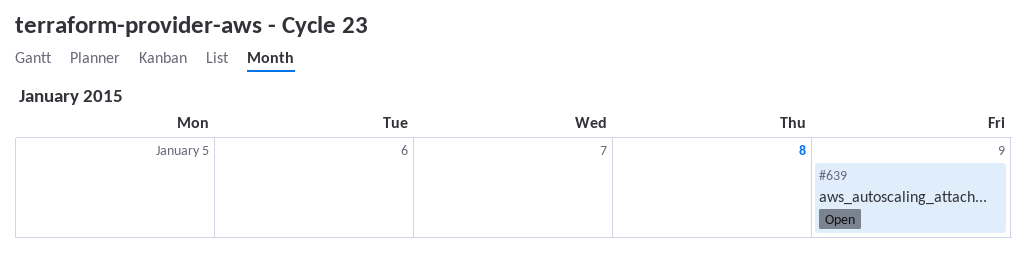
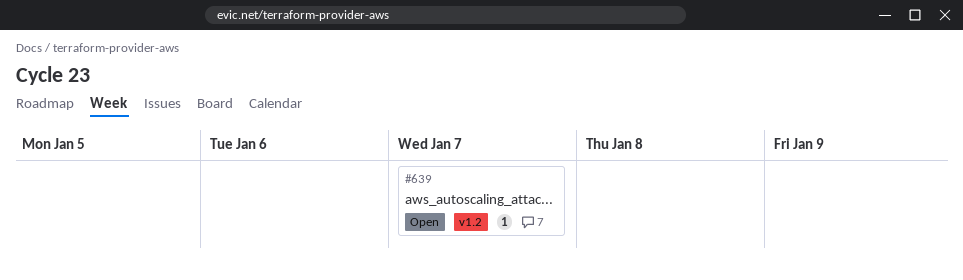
#639, due: Jan 9 -> Jan 7

